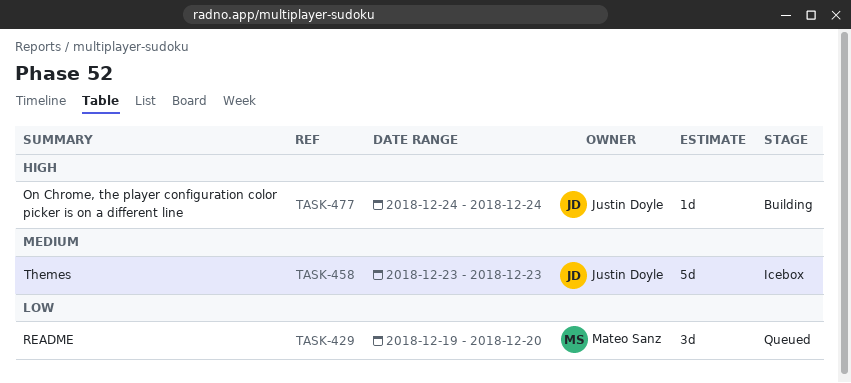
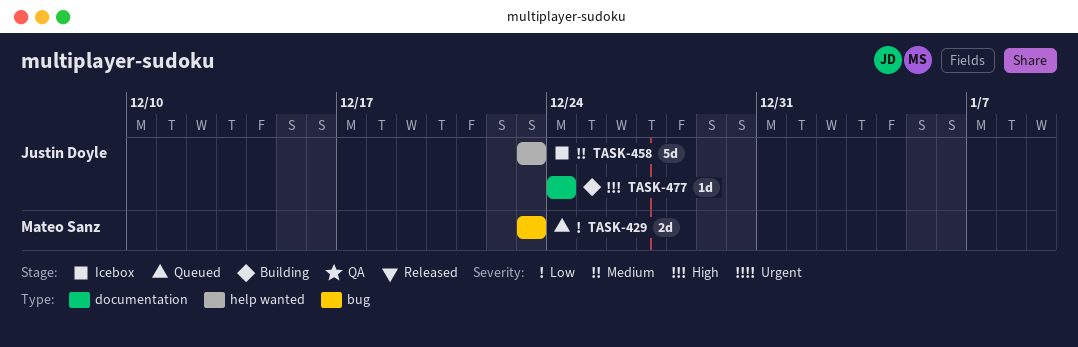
TASK-429, estimate: 3d -> 2d
TASK-429, start: Dec 19 -> Dec 23
TASK-429, due: Dec 20 -> Dec 23

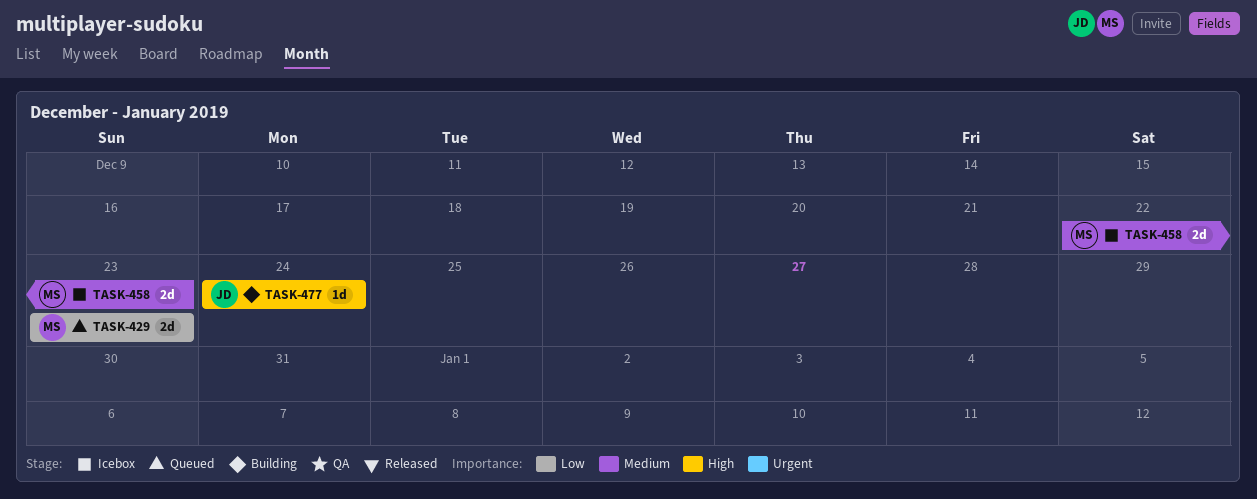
TASK-458, owner: Justin Doyle -> Mateo Sanz
TASK-458, estimate: 5d -> 2d
TASK-458, start: Dec 23 -> Dec 22

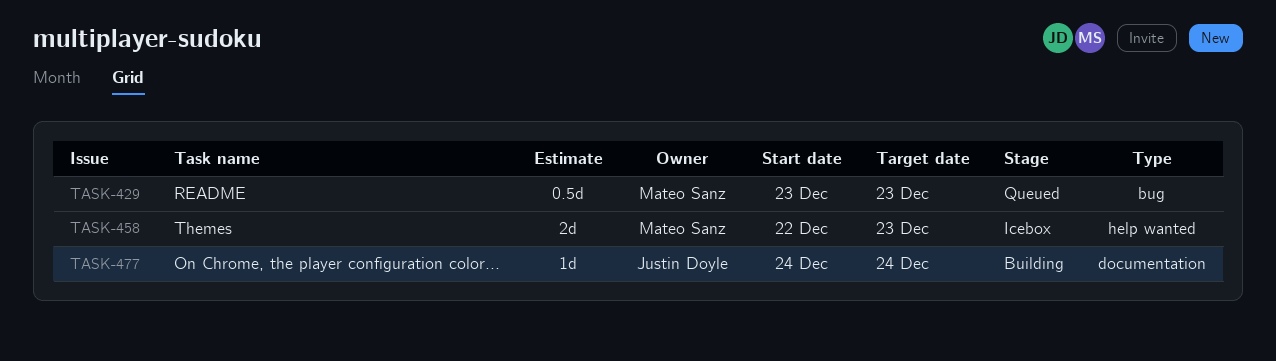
TASK-429, estimate: 2d -> 0.5d

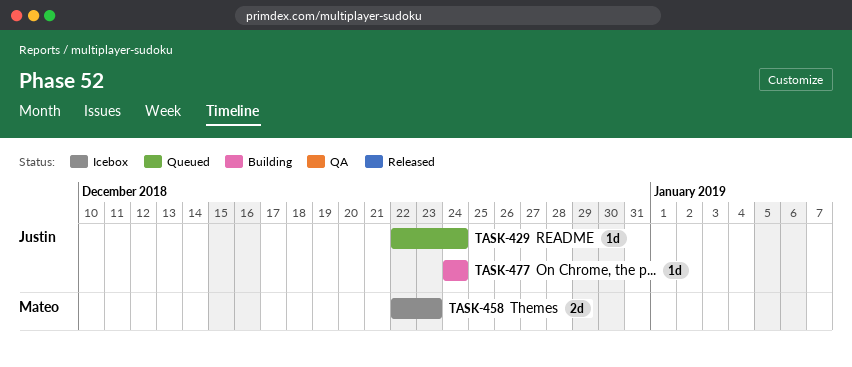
TASK-429, owner: Mateo Sanz -> Justin Doyle
TASK-429, estimate: 0.5d -> 1d
TASK-429, start: Dec 23 -> Dec 22
TASK-429, due: Dec 23 -> Dec 24

